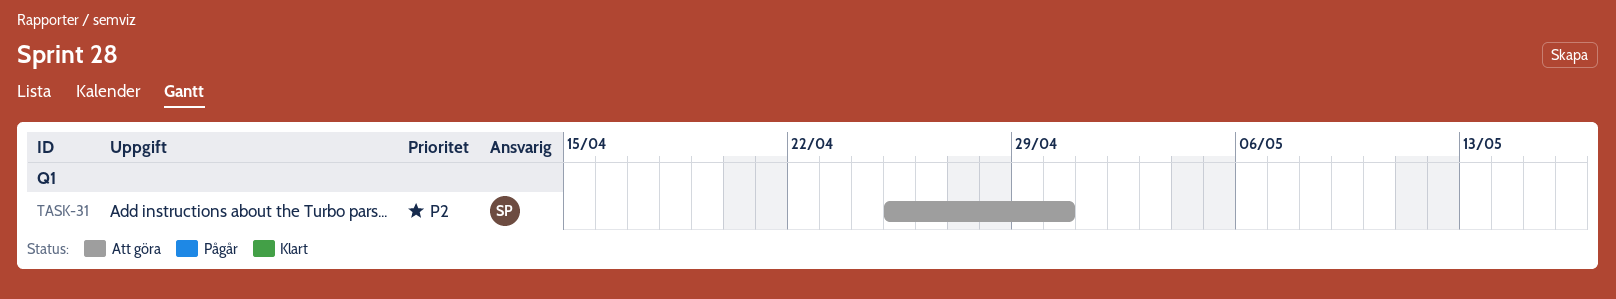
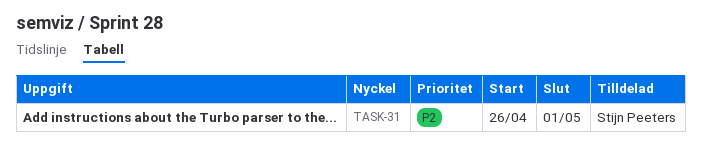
TASK-31, start: Apr 25 -> Apr 26
TASK-31, due: Apr 30 -> May 1

